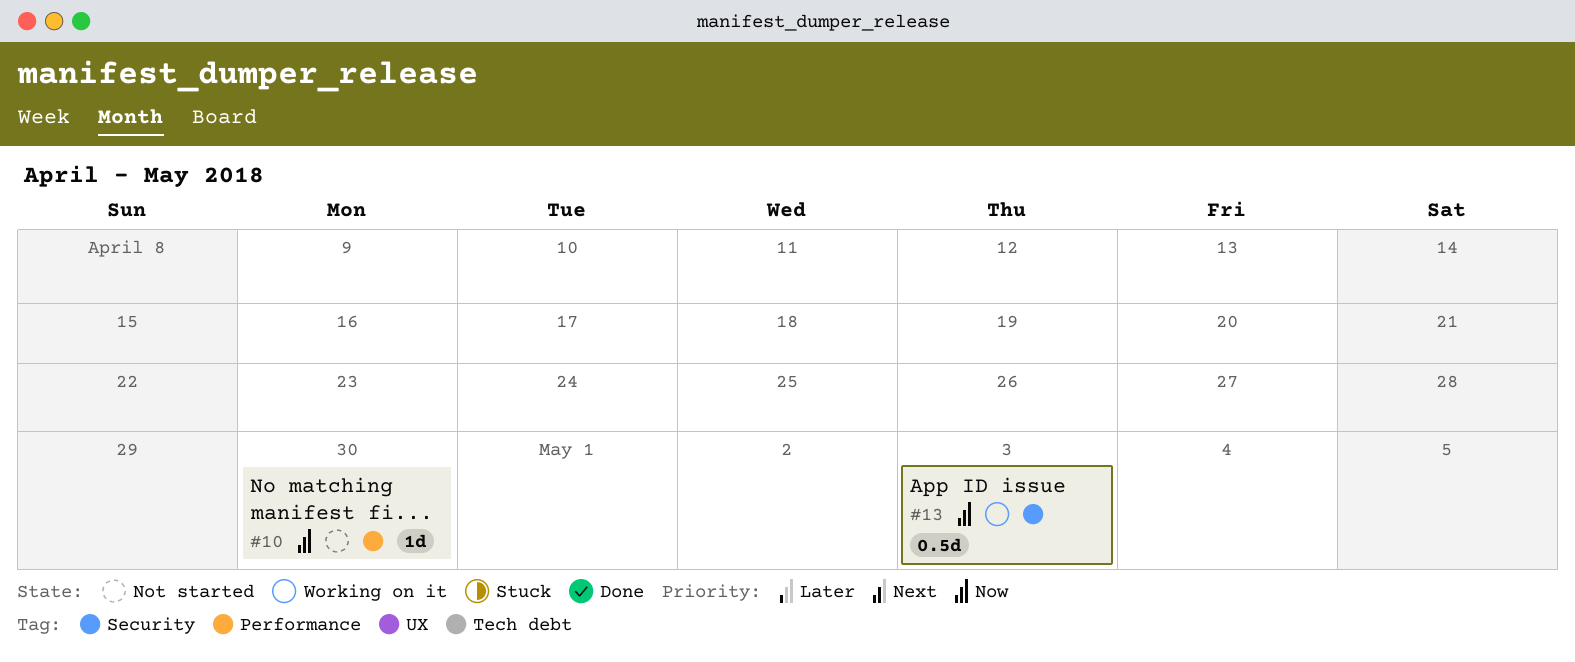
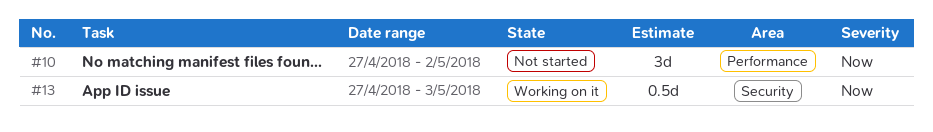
#10, estimate: 1d -> 3d
#10, due: Apr 30 -> May 2

